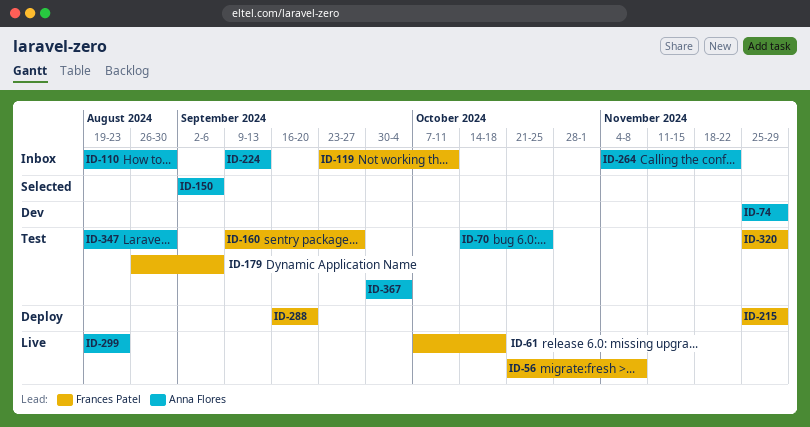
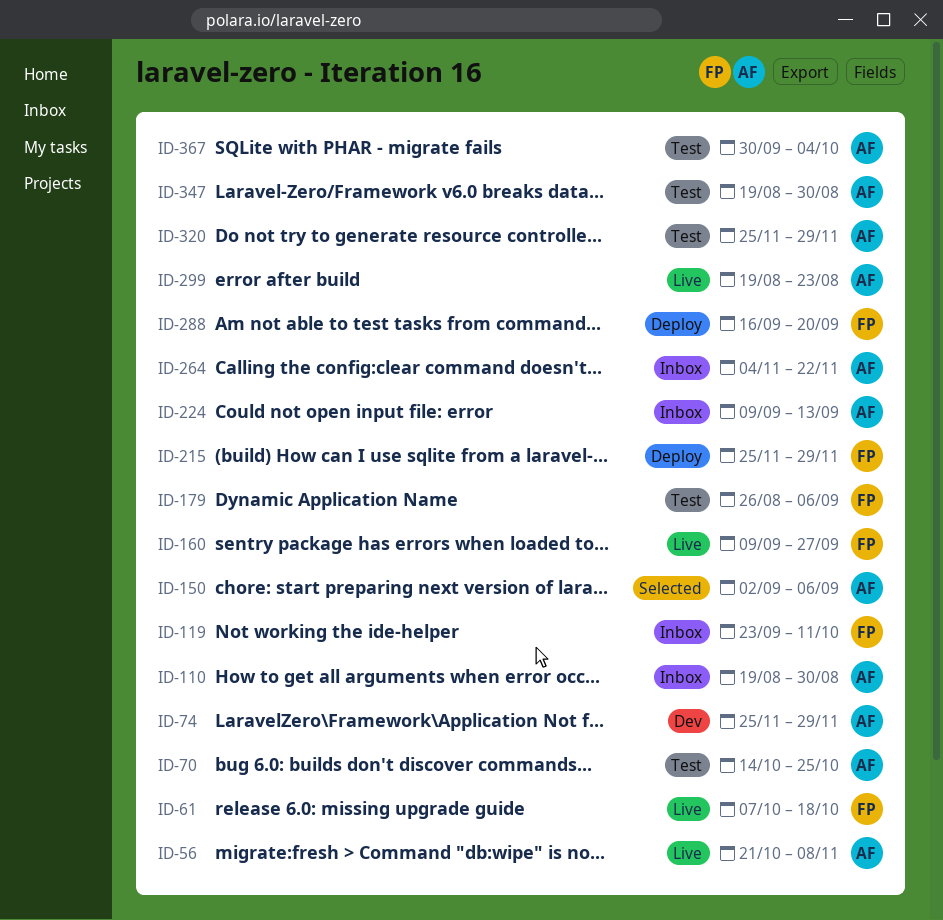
ID-56, owner: Frances Patel -> Anna Flores
ID-160, status: Test -> Live
ID-320, owner: Frances Patel -> Anna Flores

